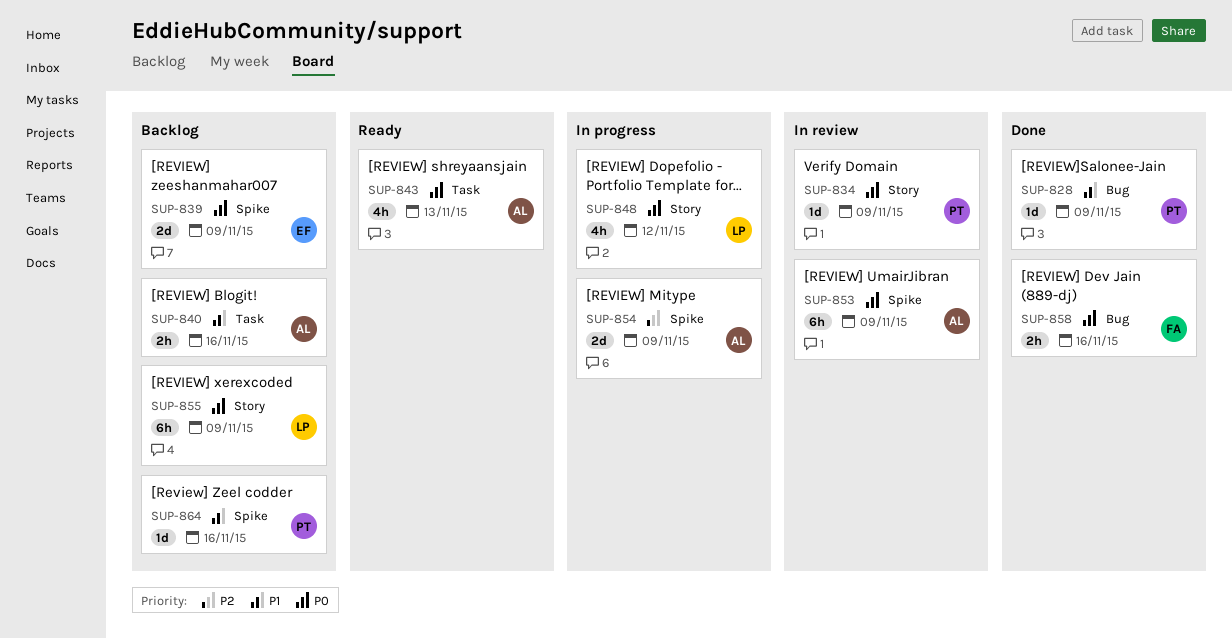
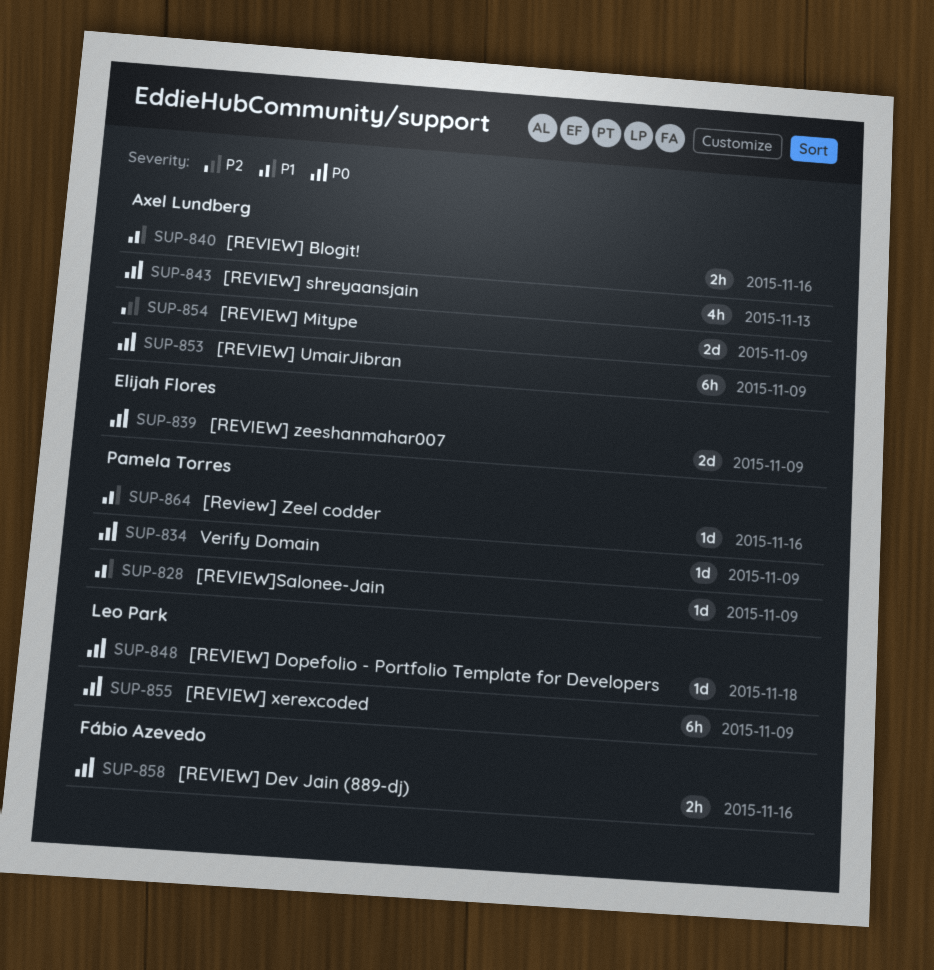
SUP-848, estimate: 4h -> 1d
SUP-848, due: Nov 12 -> Nov 18

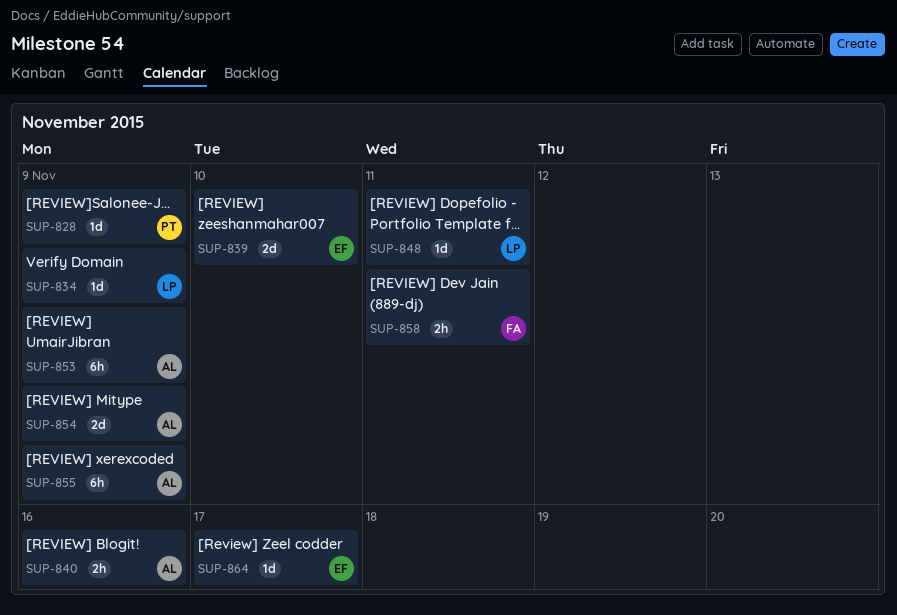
SUP-834, owner: Pamela Torres -> Leo Park
SUP-839, due: Nov 9 -> Nov 10
SUP-843: present -> none
SUP-848, due: Nov 18 -> Nov 11
SUP-855, owner: Leo Park -> Axel Lundberg
SUP-858, due: Nov 16 -> Nov 11
SUP-864, owner: Pamela Torres -> Elijah Flores
SUP-864, due: Nov 16 -> Nov 17

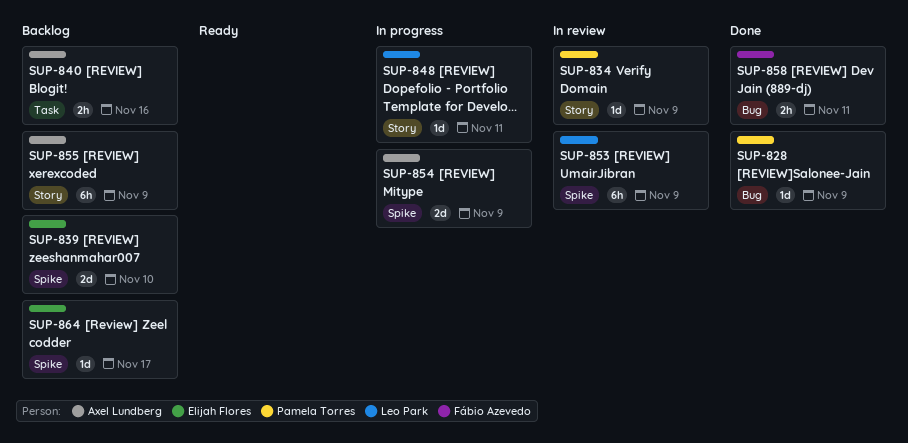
SUP-834, owner: Leo Park -> Pamela Torres
SUP-853, owner: Axel Lundberg -> Leo Park

